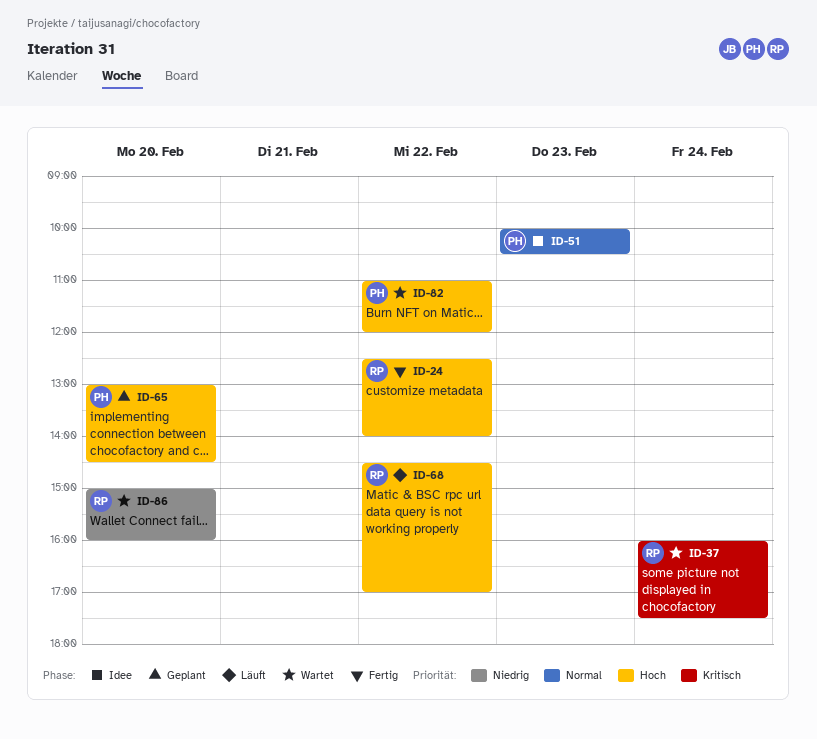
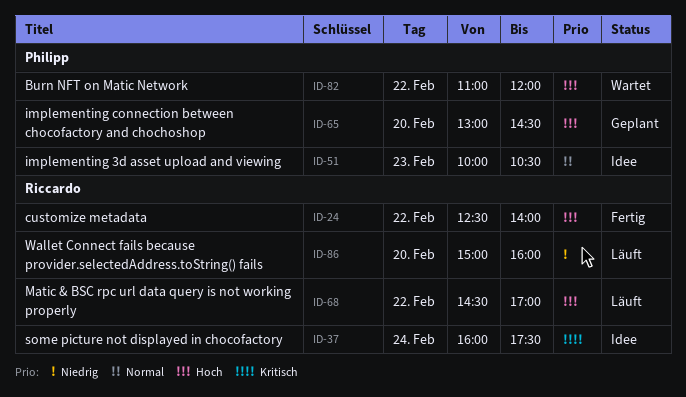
ID-37, status: Wartet -> Idee
ID-86, status: Wartet -> Läuft

